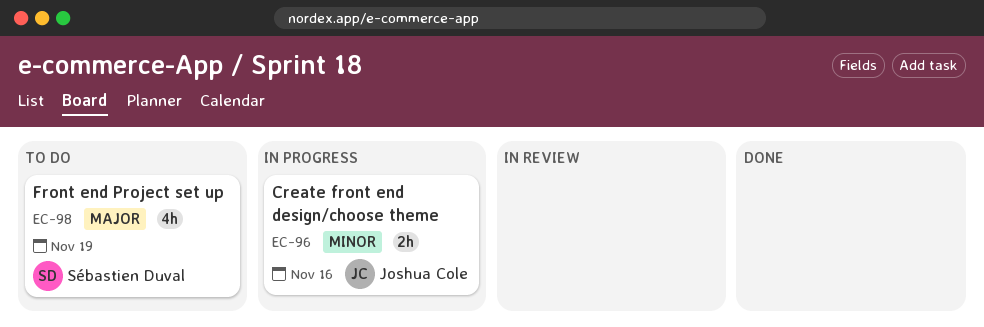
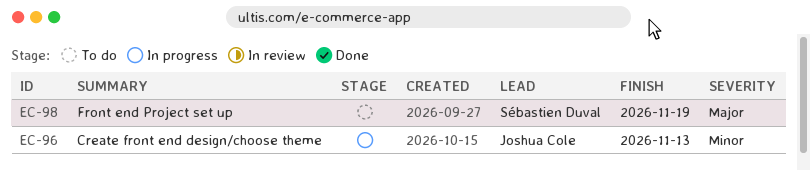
EC-96, due: Nov 16 -> Nov 13

